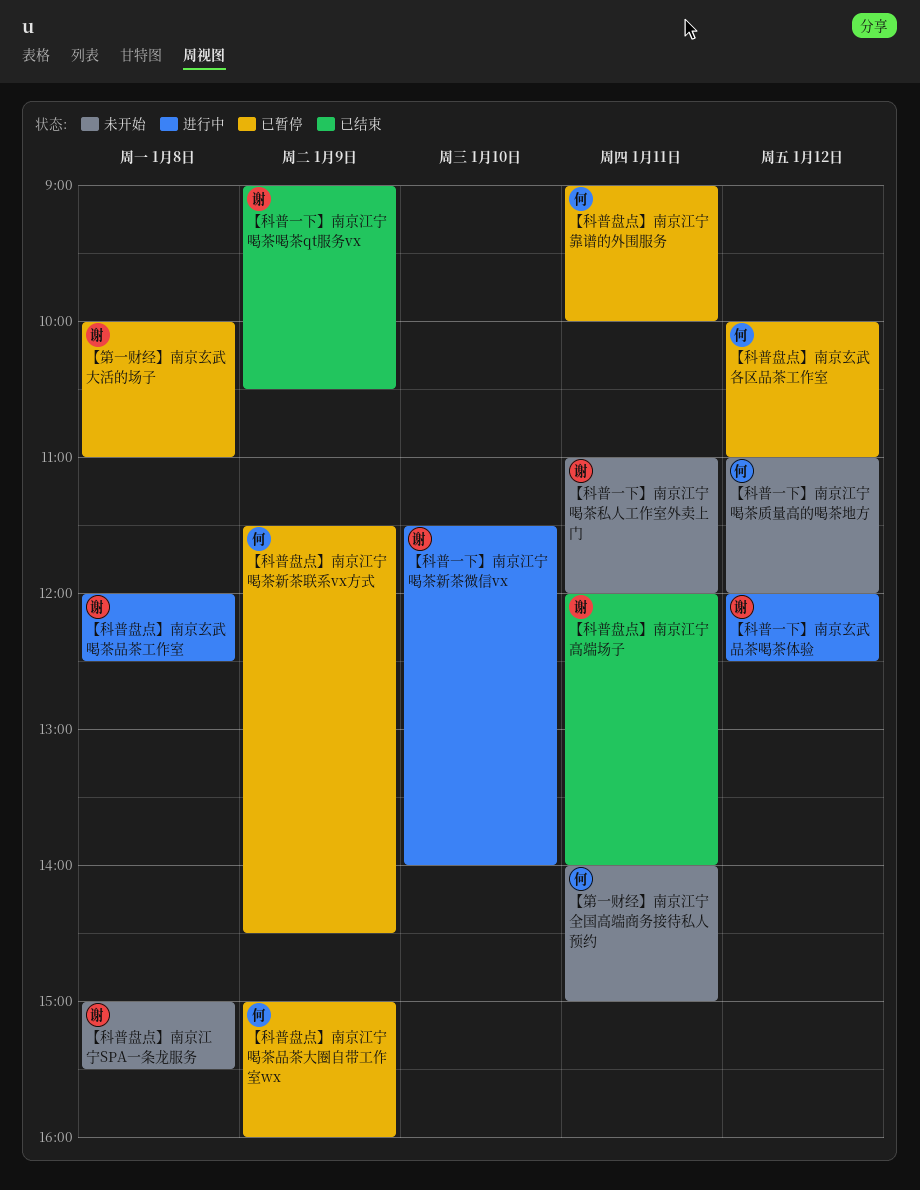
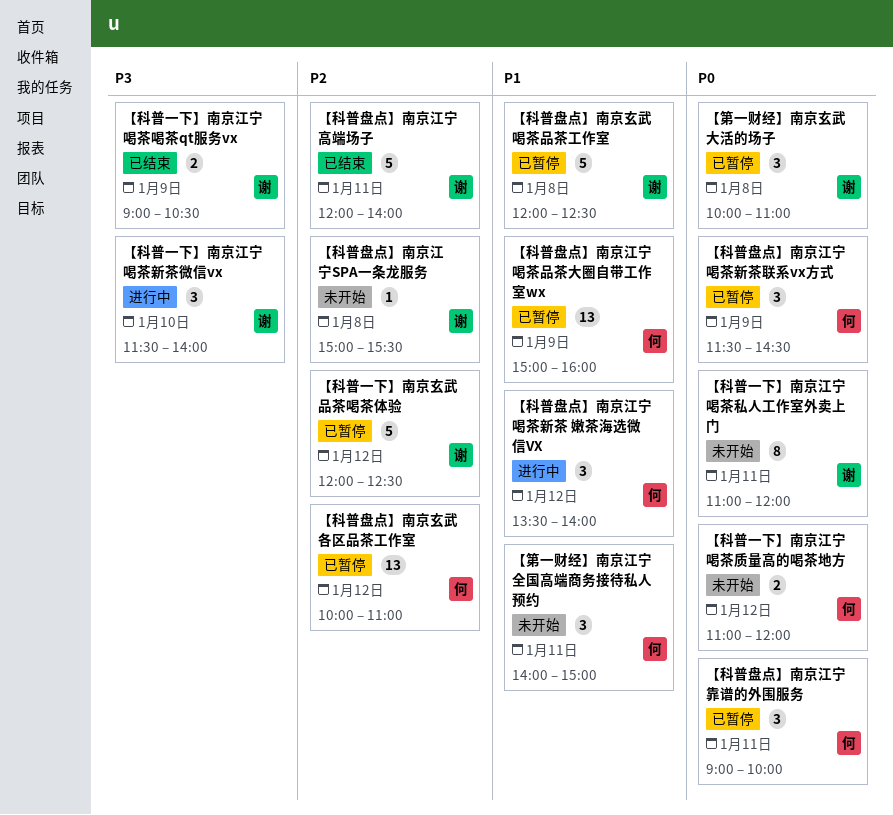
【科普一下】南京玄武品茶喝茶体验, status: 进行中 -> 已暂停
【科普盘点】南京江宁喝茶新茶 嫩茶海选微信VX: none -> present
【科普盘点】南京玄武喝茶品茶工作室, status: 进行中 -> 已暂停

